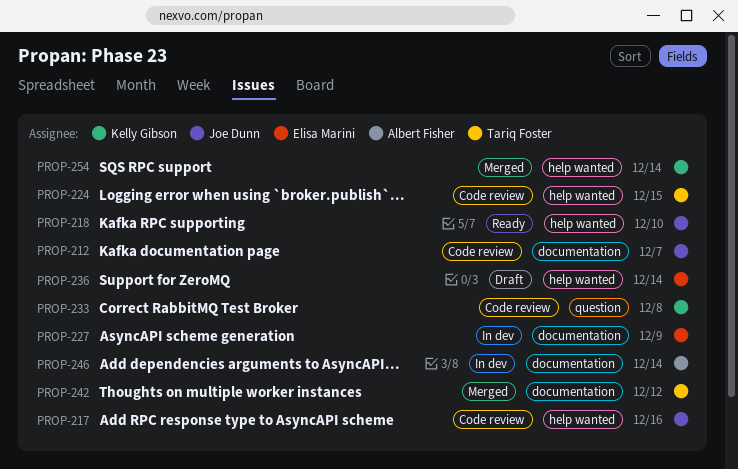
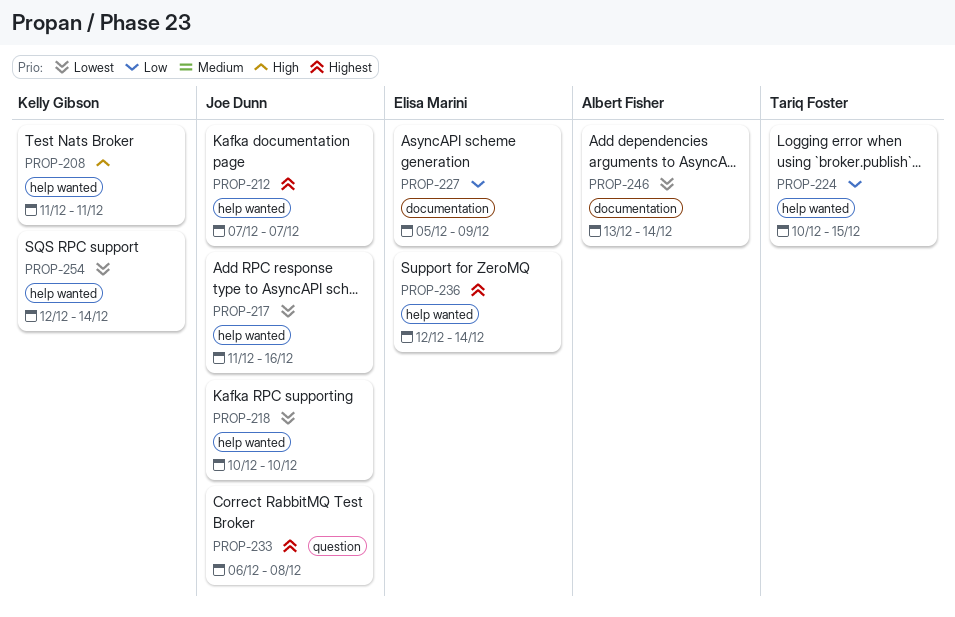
PROP-208: none -> present
PROP-212, label: documentation -> help wanted
PROP-233, owner: Kelly Gibson -> Joe Dunn
PROP-242: present -> none

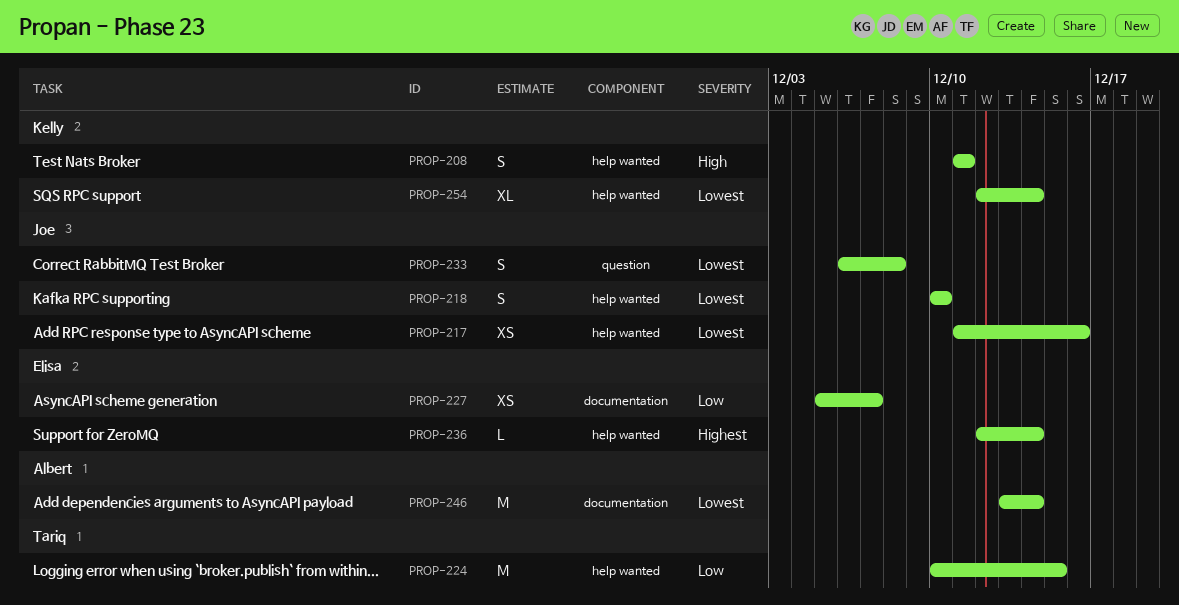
PROP-212: present -> none
PROP-227, due: Dec 9 -> Dec 7
PROP-233, priority: Highest -> Lowest

